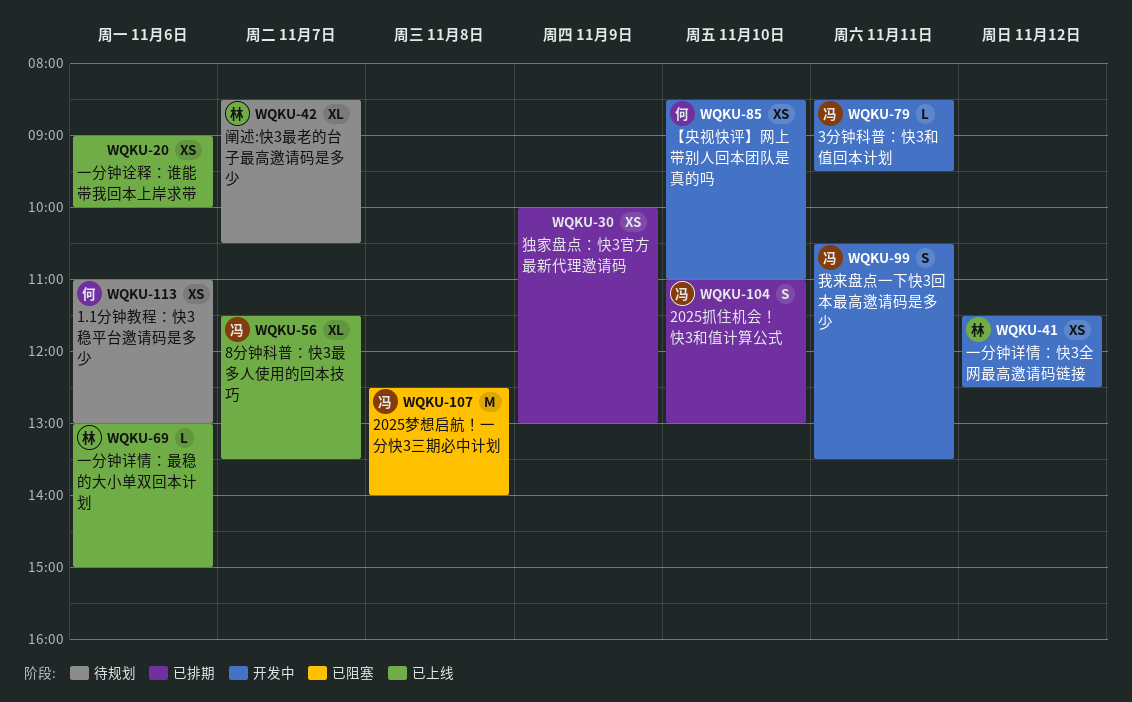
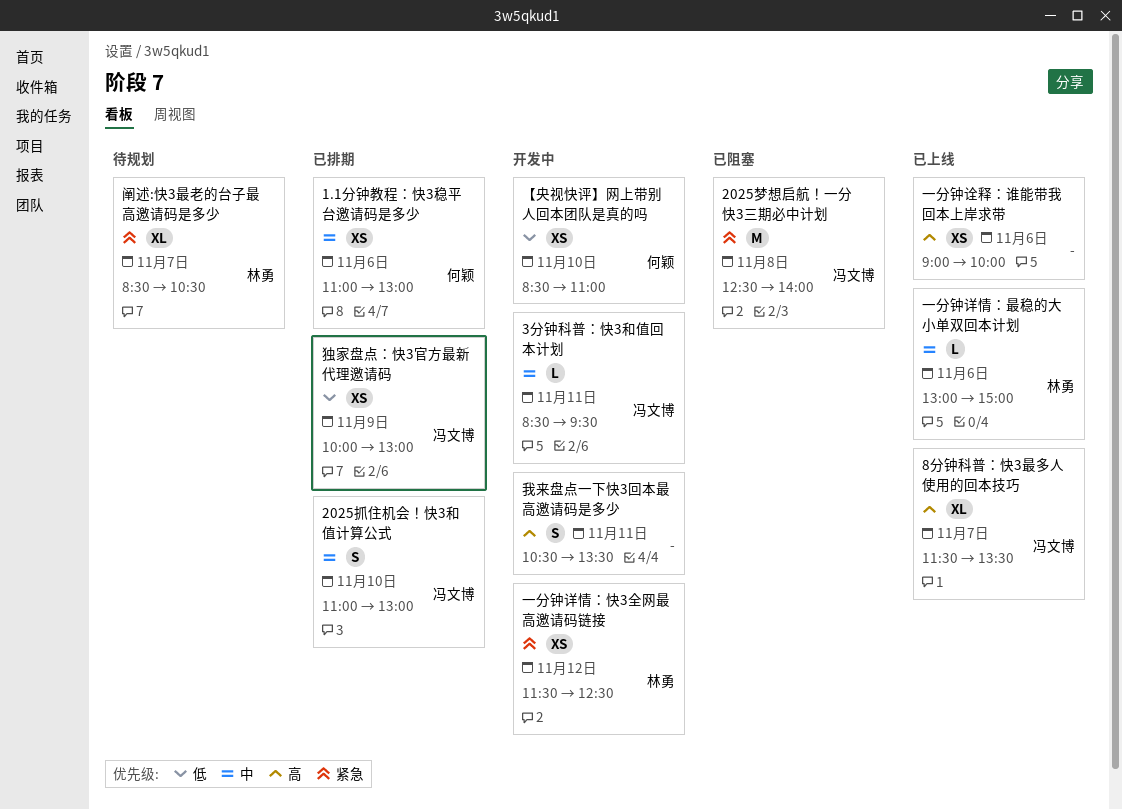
1.1分钟教程：快3稳平台邀请码是多少, status: 待规划 -> 已排期
我来盘点一下快3回本最高邀请码是多少, owner: 冯文博 -> none
独家盘点：快3官方最新代理邀请码, owner: none -> 冯文博

